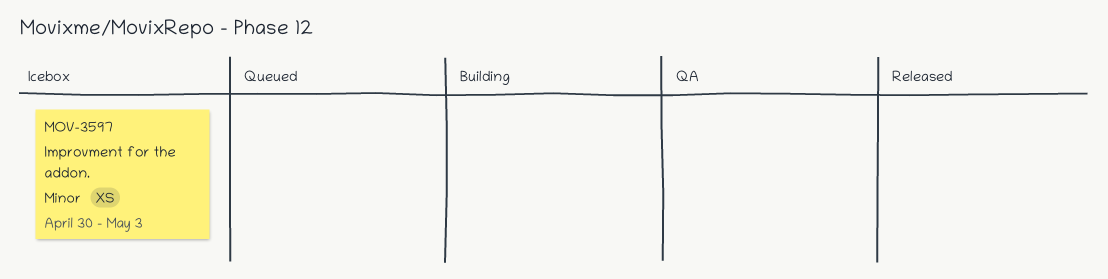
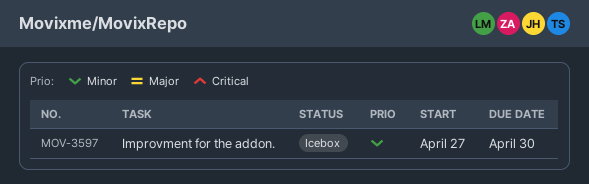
MOV-3597, start: Apr 30 -> Apr 27
MOV-3597, due: May 3 -> Apr 30

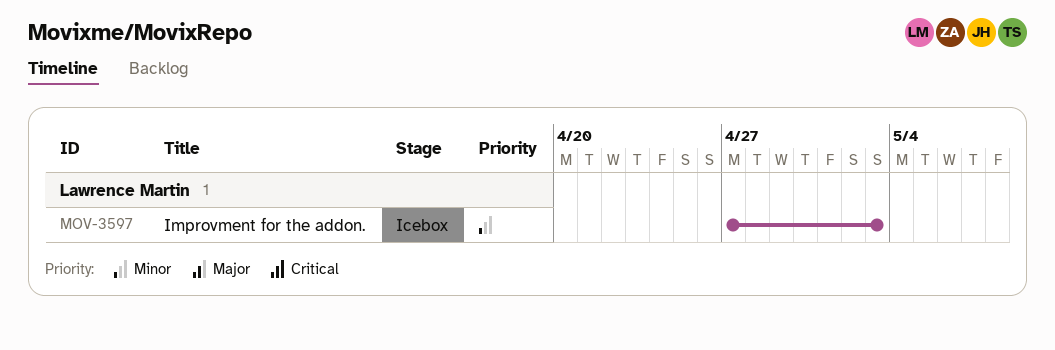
MOV-3597, due: Apr 30 -> May 3

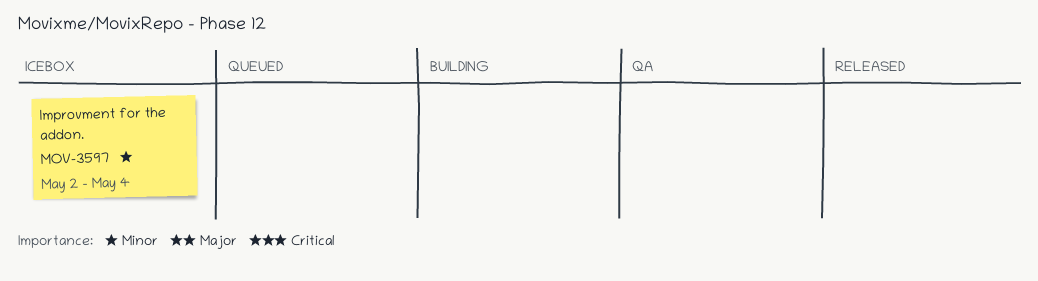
MOV-3597, start: Apr 27 -> May 2
MOV-3597, due: May 3 -> May 4

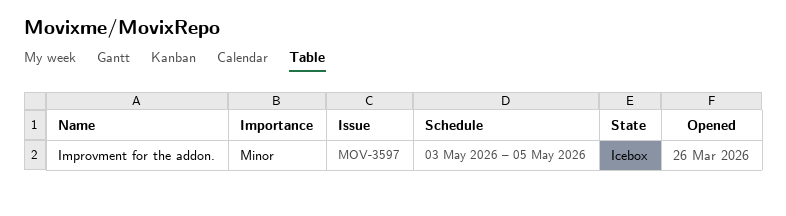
MOV-3597, start: May 2 -> May 3
MOV-3597, due: May 4 -> May 5

